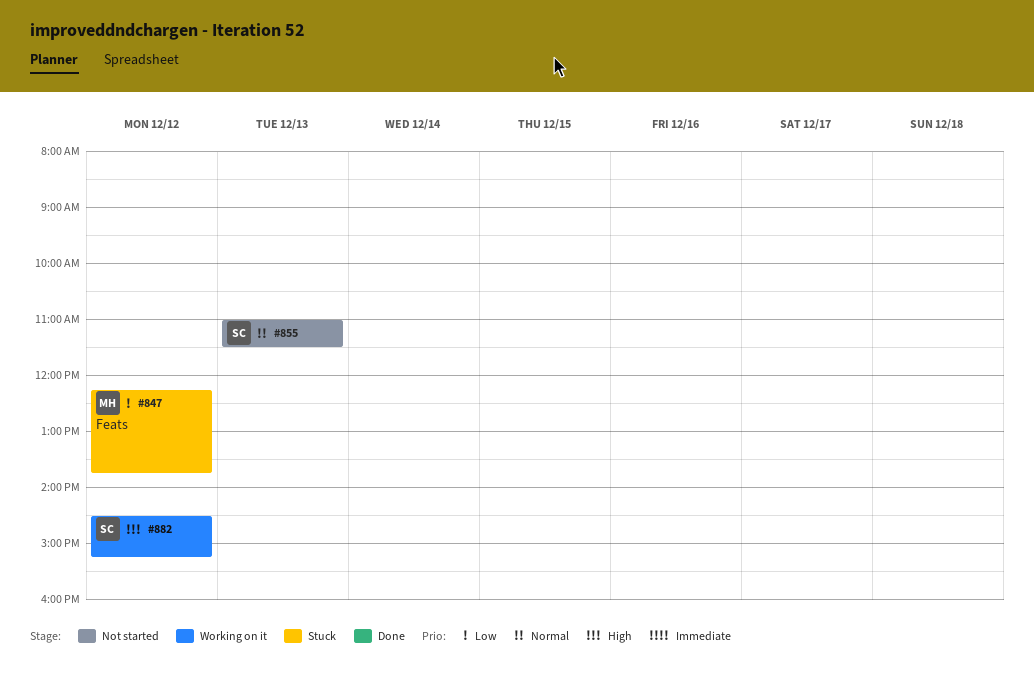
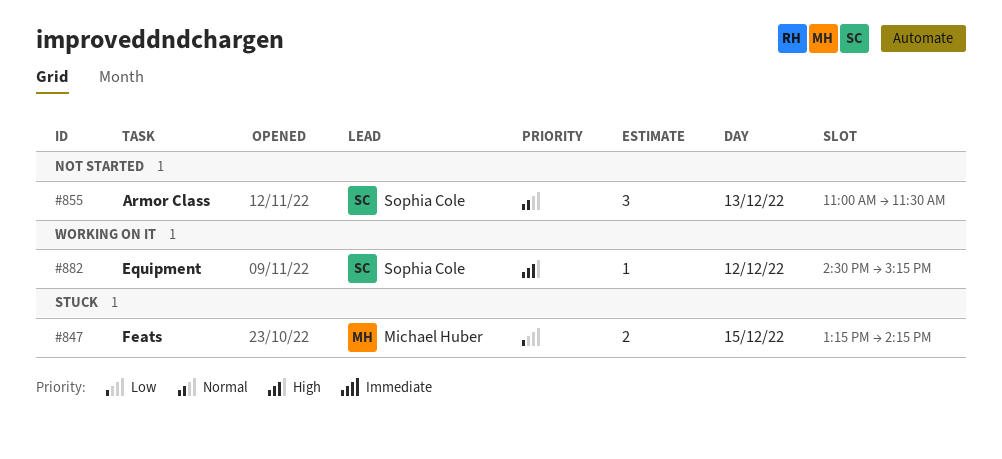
#847, day: Dec 12 -> Dec 15
#847, begins: 12:15 -> 13:15
#847, ends: 13:45 -> 14:15

